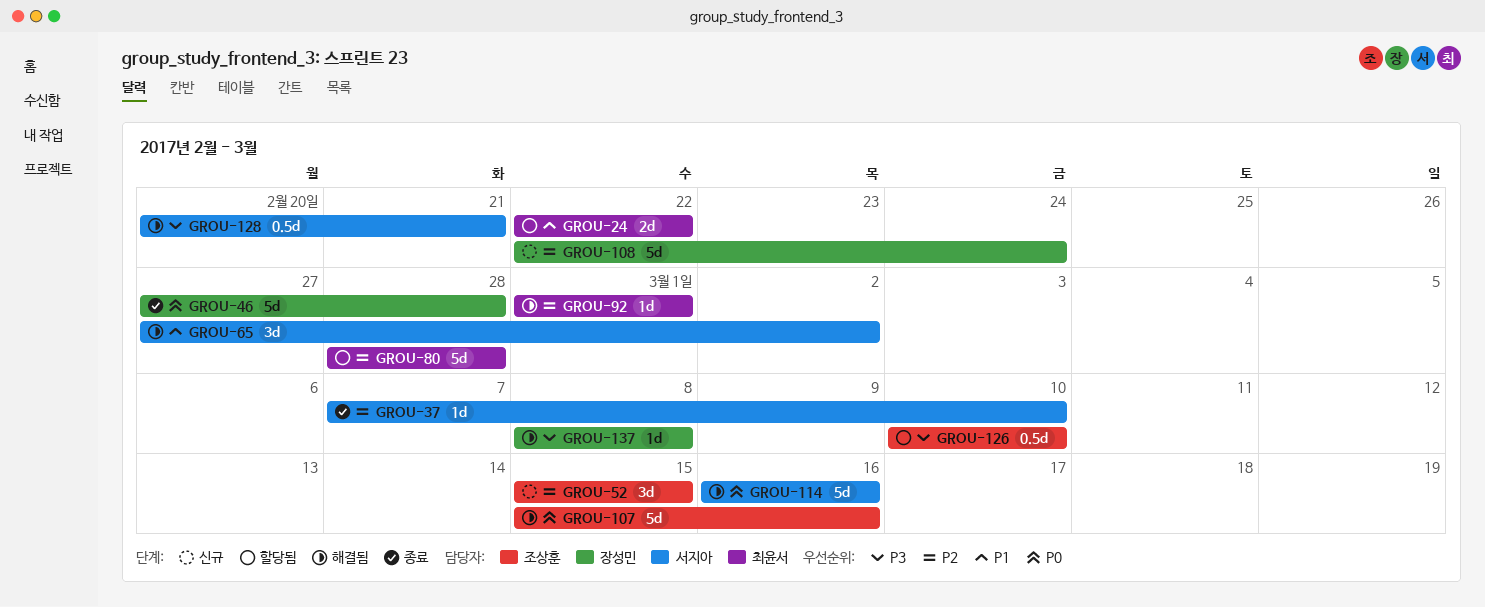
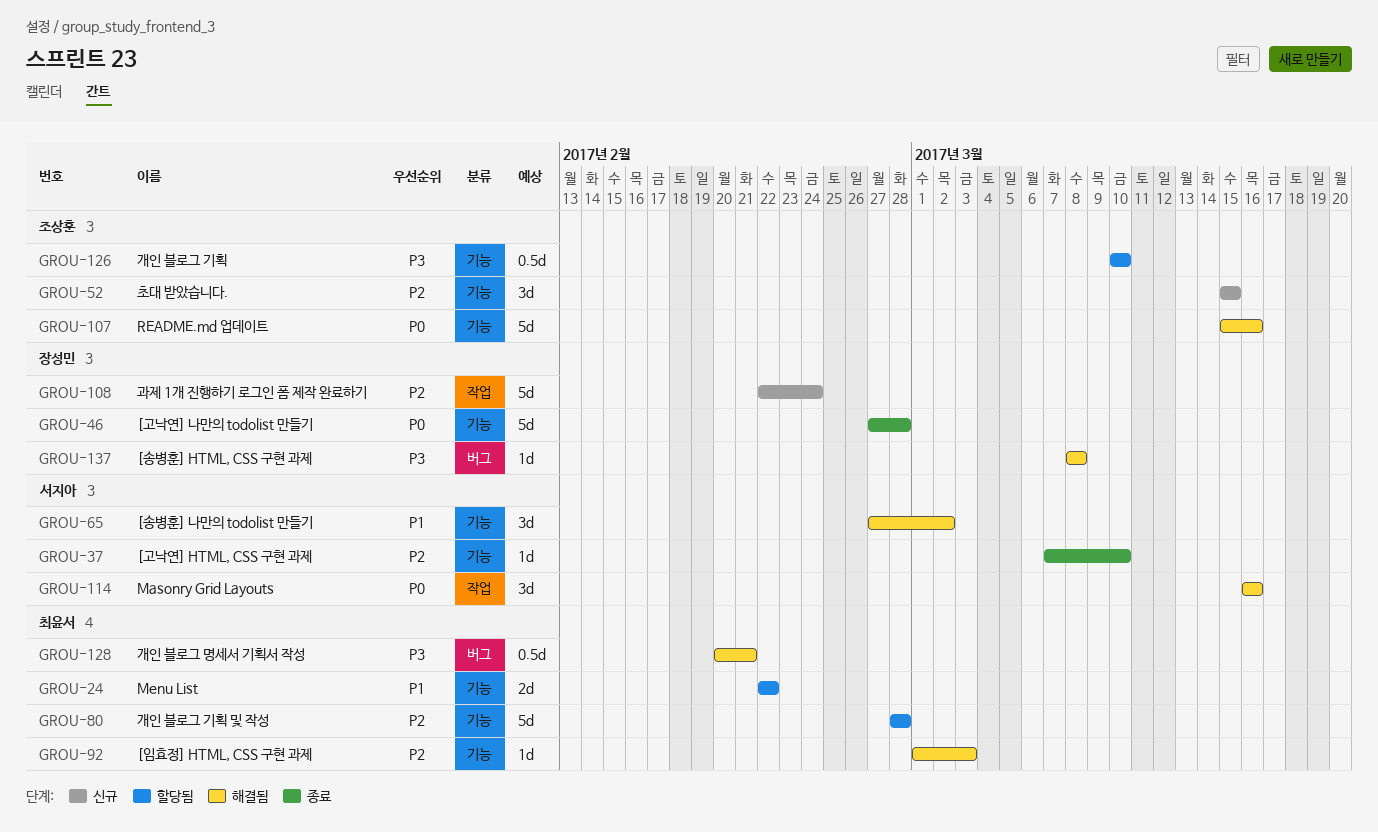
GROU-92, due: Mar 1 -> Mar 3
GROU-114, estimate: 5d -> 3d
GROU-128, owner: 서지아 -> 최윤서

